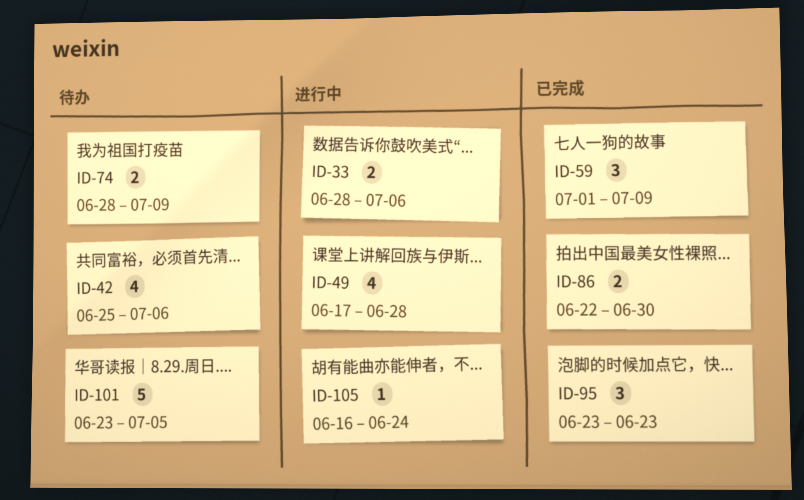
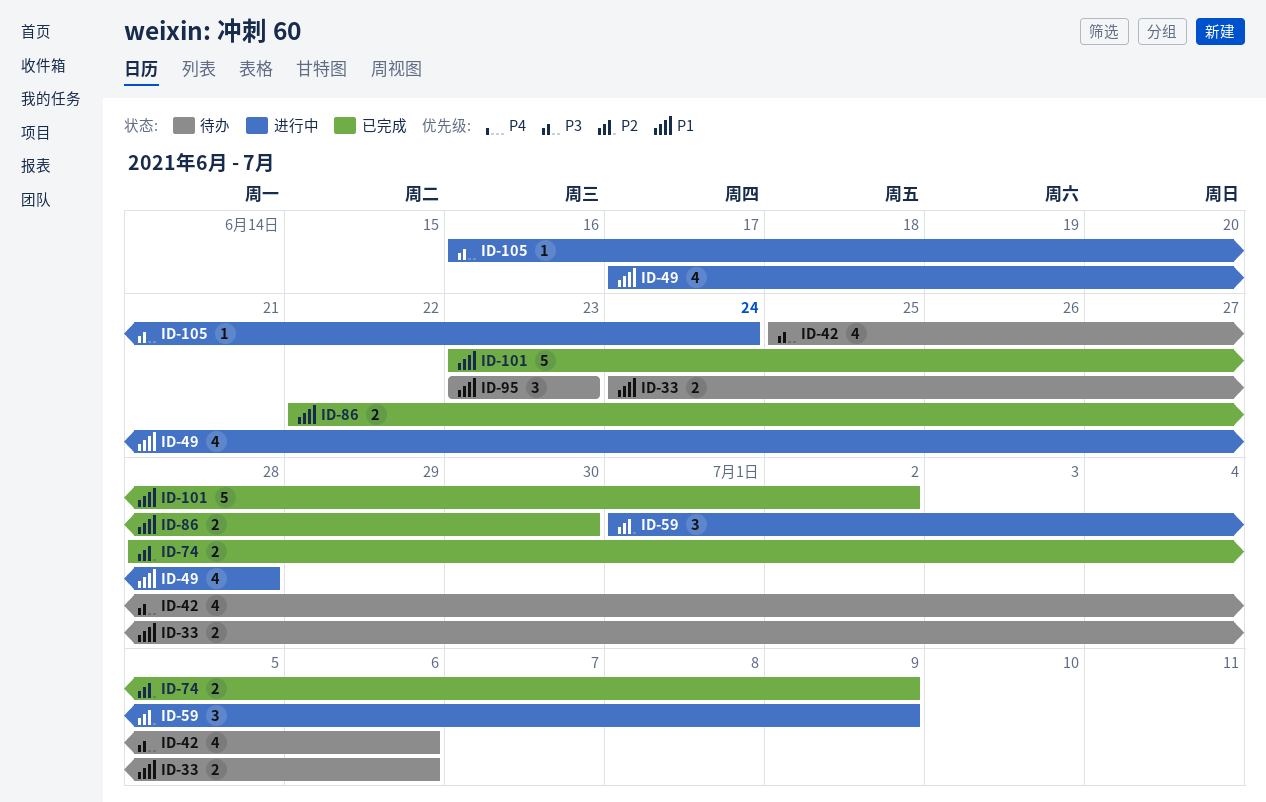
ID-33, status: 进行中 -> 待办
ID-33, start: Jun 28 -> Jun 24
ID-59, status: 已完成 -> 进行中
ID-74, status: 待办 -> 已完成
ID-95, status: 已完成 -> 待办
ID-101, status: 待办 -> 已完成
ID-101, due: Jul 5 -> Jul 2

